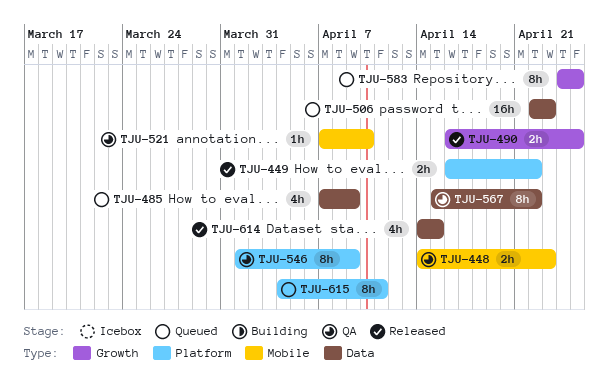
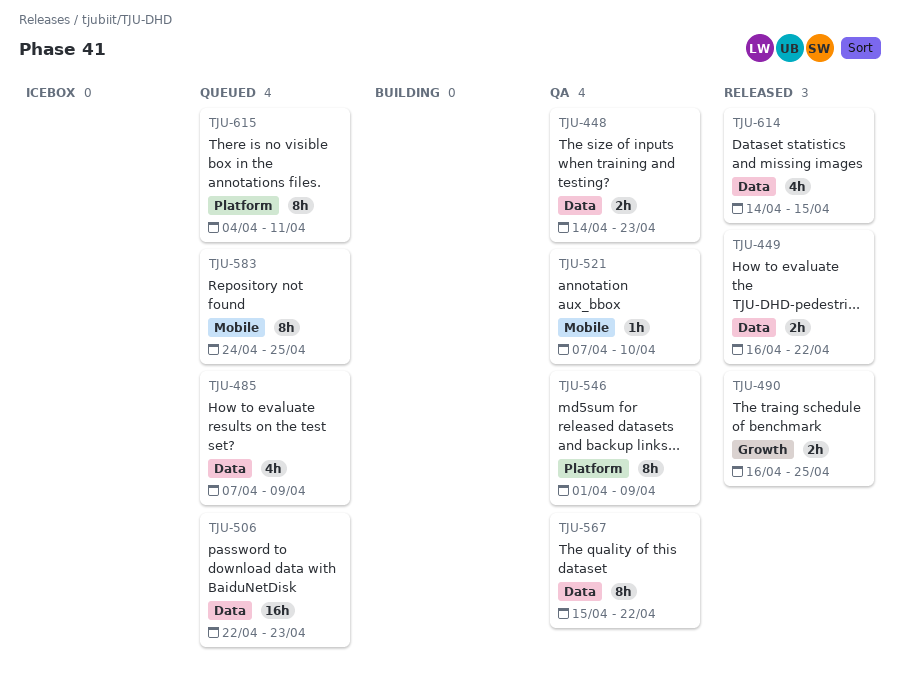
TJU-448, label: Mobile -> Data
TJU-449, label: Platform -> Data
TJU-583, label: Growth -> Mobile

